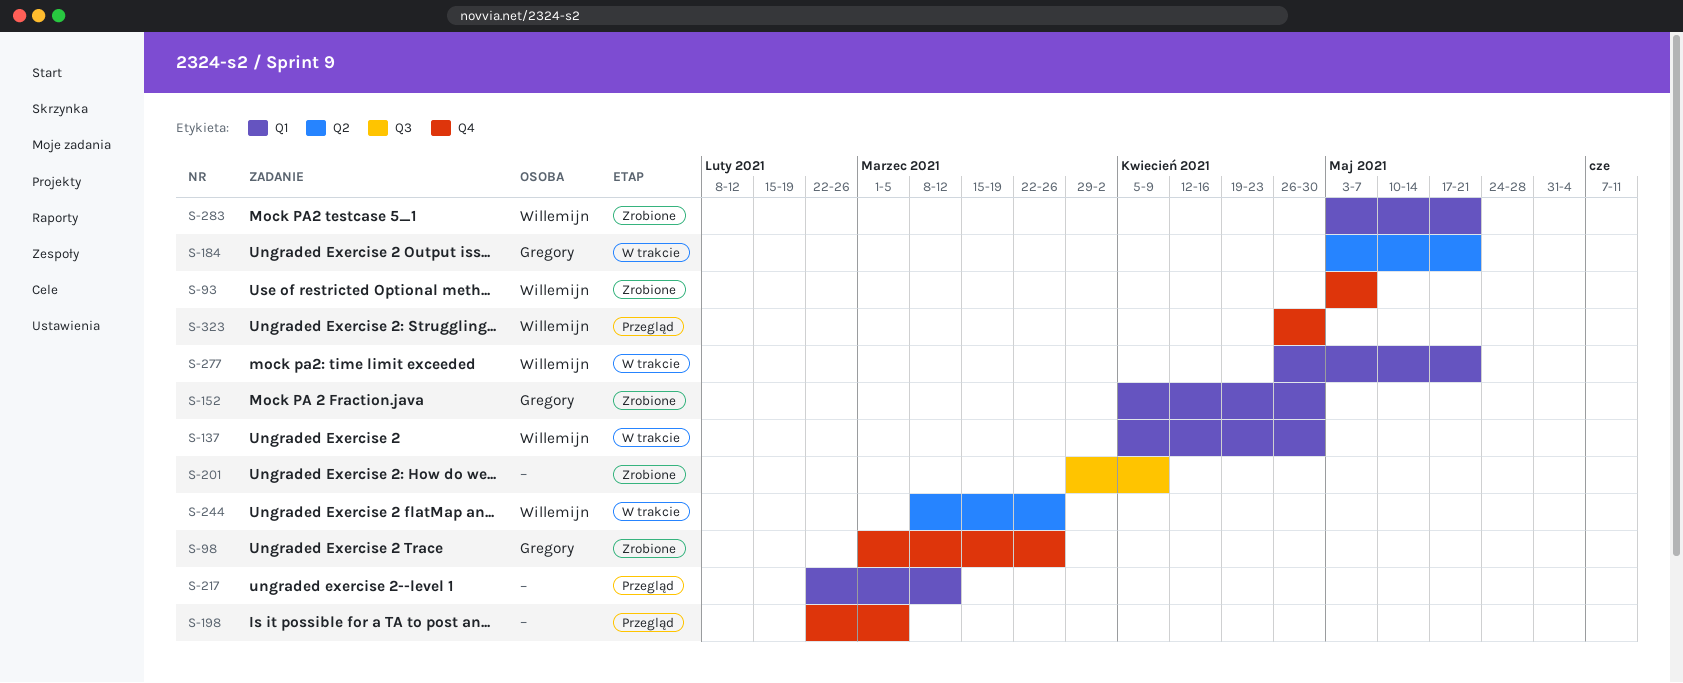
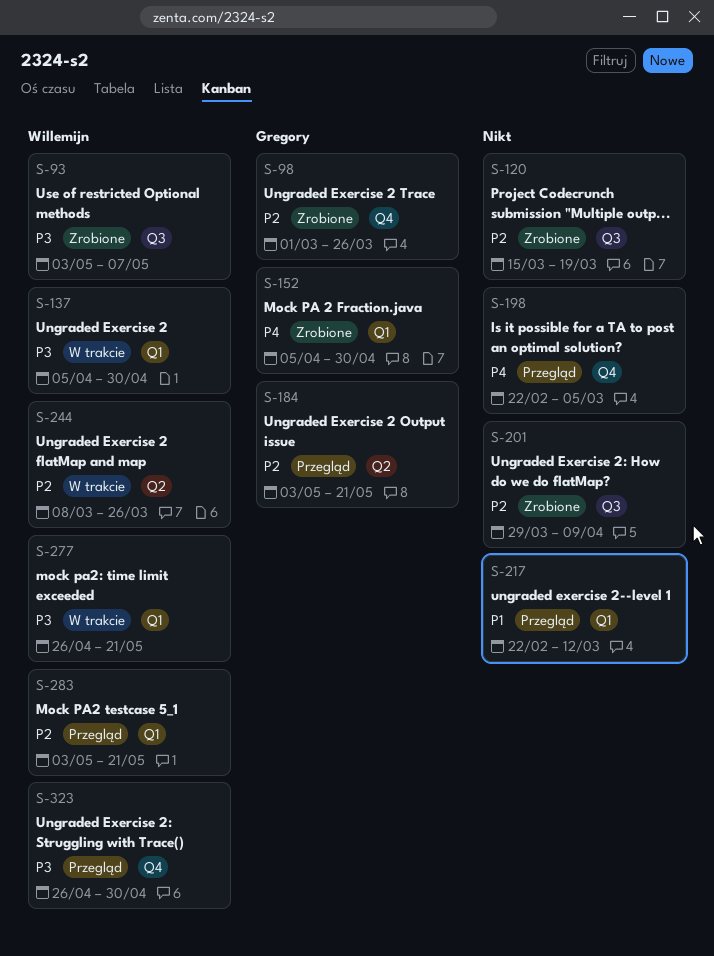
S-93, label: Q4 -> Q3
S-120: none -> present
S-184, status: W trakcie -> Przegląd
S-283, status: Zrobione -> Przegląd

